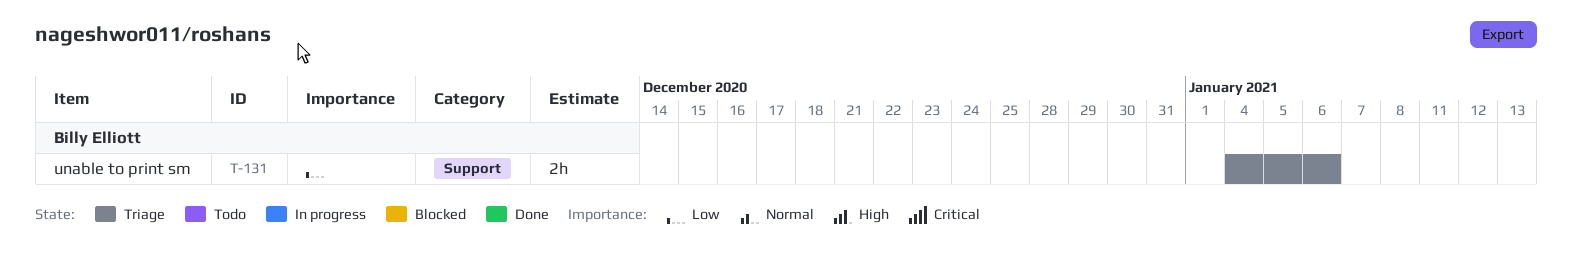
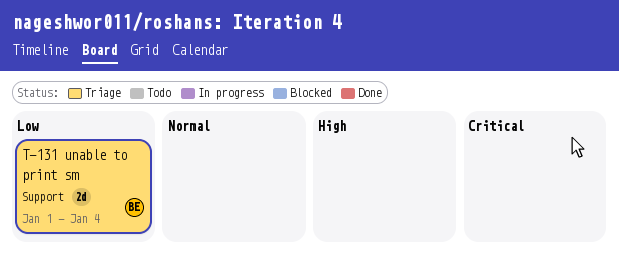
T-131, estimate: 2h -> 2d
T-131, start: Jan 4 -> Jan 1
T-131, due: Jan 6 -> Jan 4

